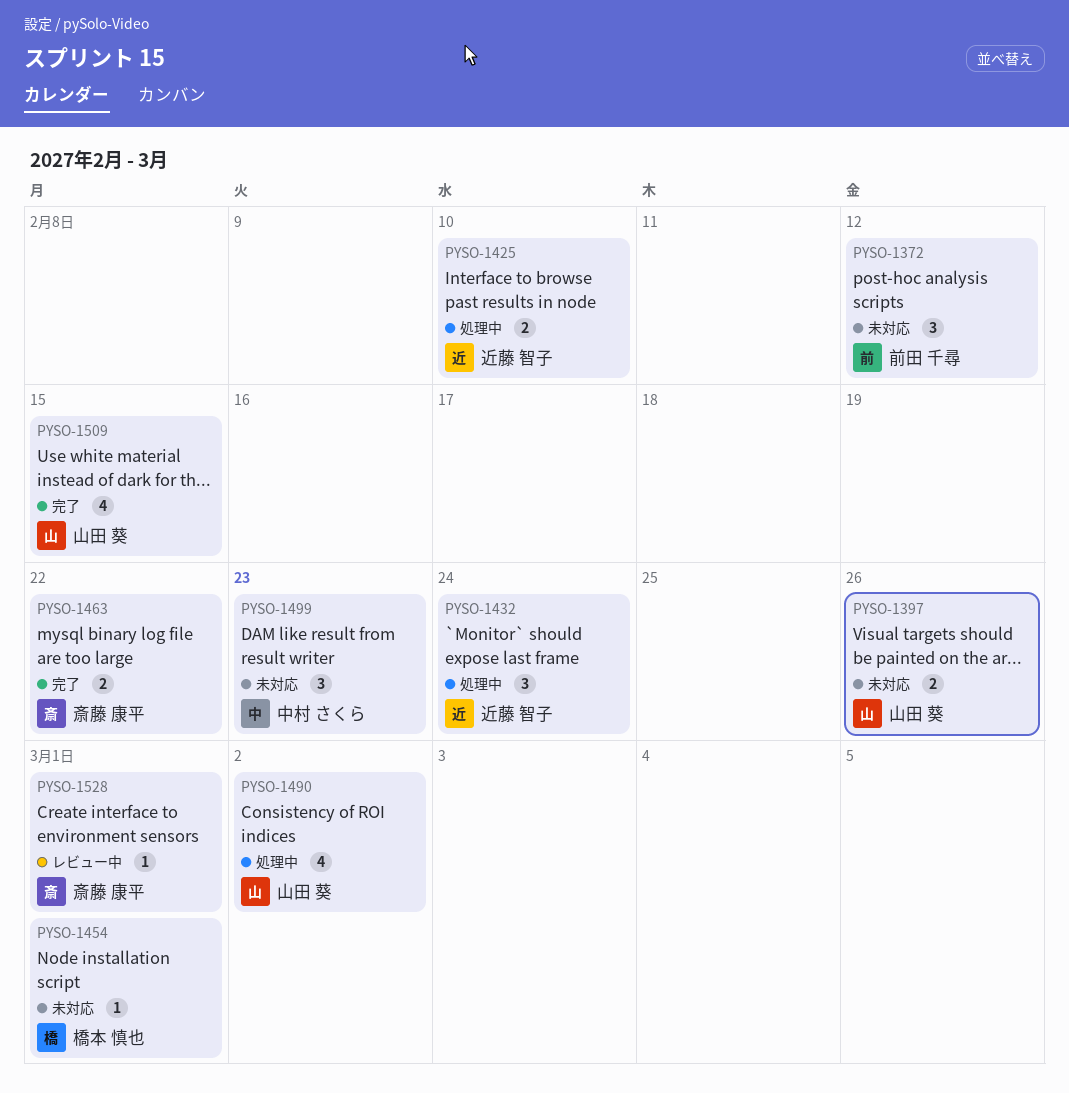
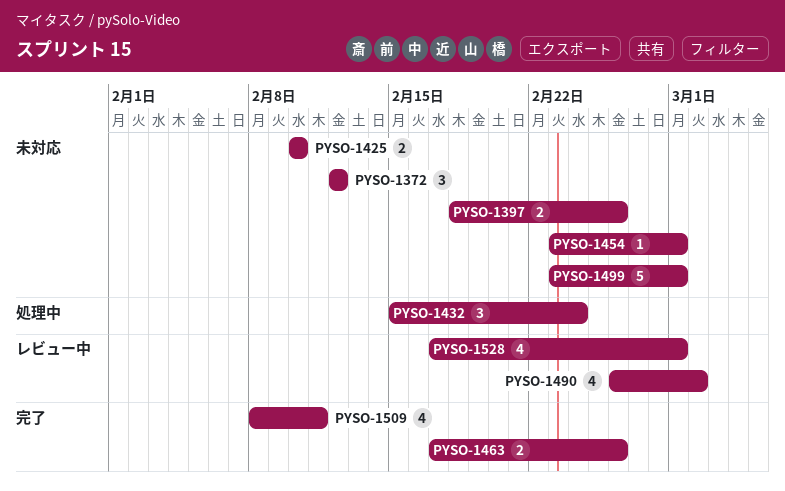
PYSO-1425, status: 処理中 -> 未対応
PYSO-1463, due: Feb 22 -> Feb 26
PYSO-1490, status: 処理中 -> レビュー中
PYSO-1499, estimate: 3 -> 5
PYSO-1499, due: Feb 23 -> Mar 1
PYSO-1509, due: Feb 15 -> Feb 11
PYSO-1528, estimate: 1 -> 4

